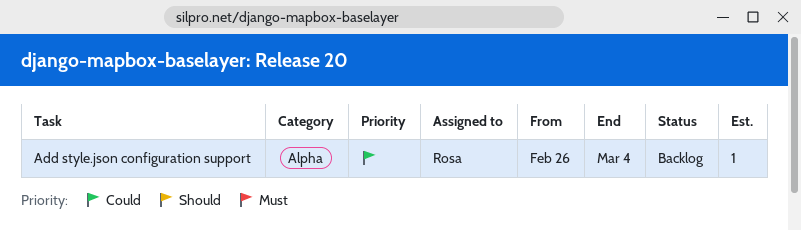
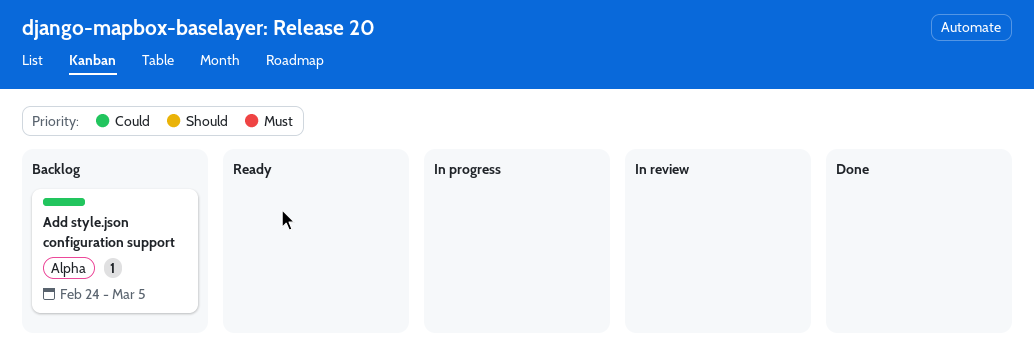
Add style.json configuration support, start: Feb 26 -> Feb 24
Add style.json configuration support, due: Mar 4 -> Mar 5

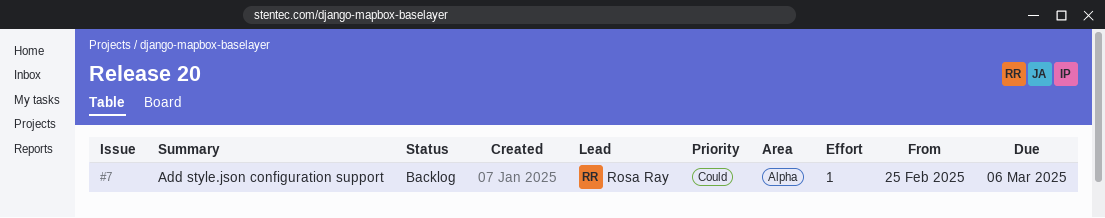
Add style.json configuration support, start: Feb 24 -> Feb 25
Add style.json configuration support, due: Mar 5 -> Mar 6

